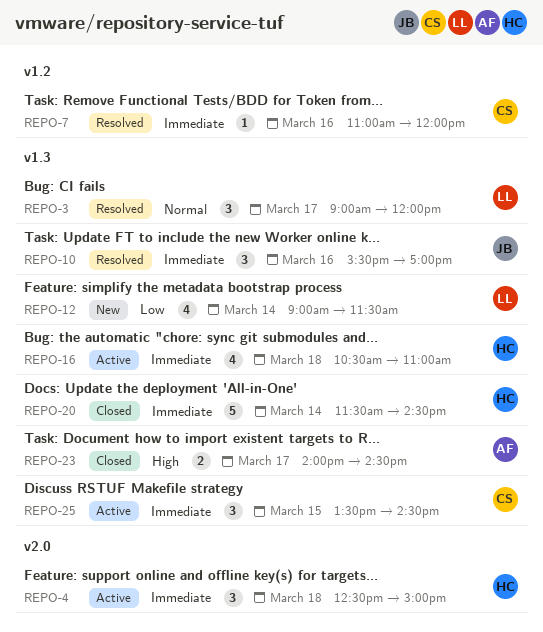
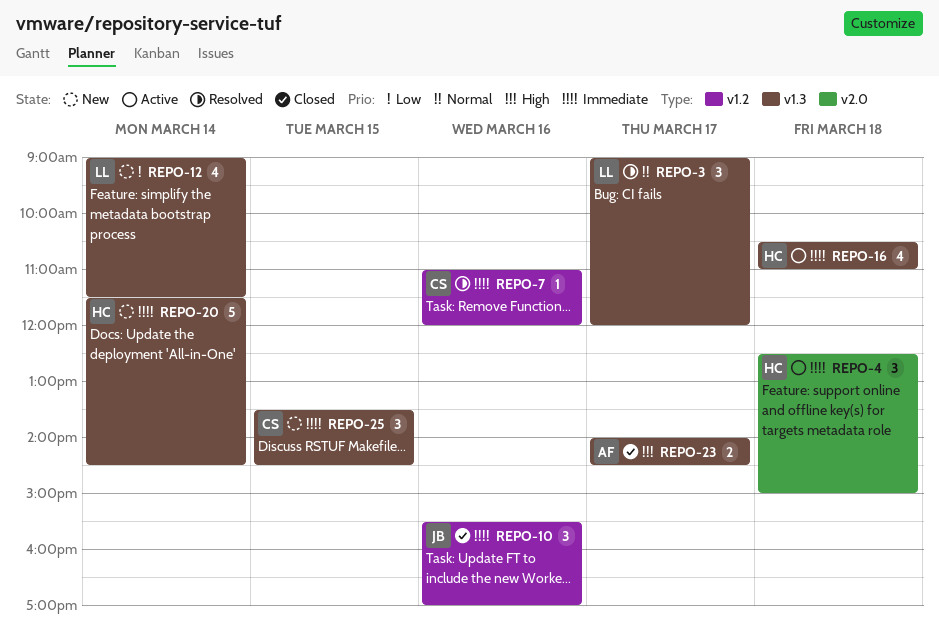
REPO-10, status: Resolved -> Closed
REPO-10, label: v1.3 -> v1.2
REPO-20, status: Closed -> New
REPO-25, status: Active -> New

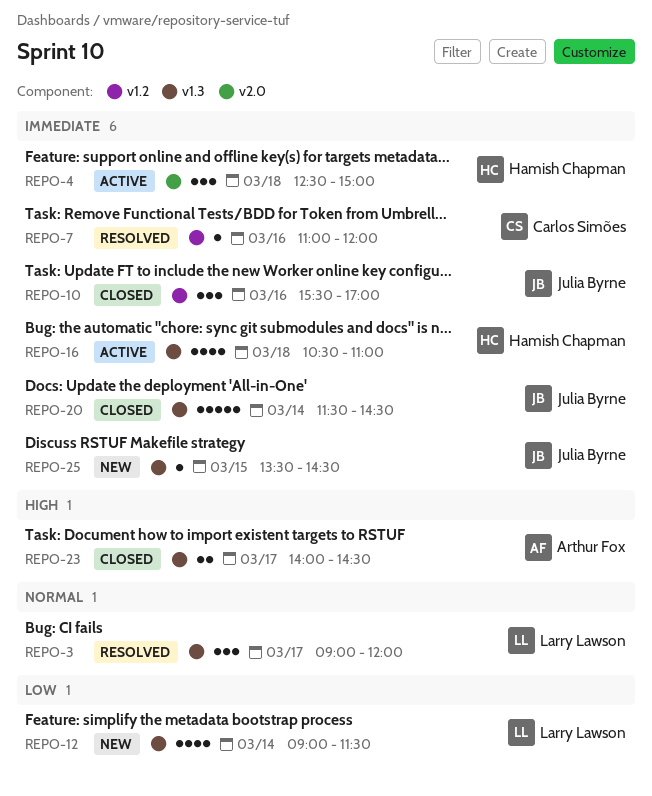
REPO-20, status: New -> Closed
REPO-20, owner: Hamish Chapman -> Julia Byrne
REPO-25, owner: Carlos Simões -> Julia Byrne
REPO-25, estimate: 3 -> 1

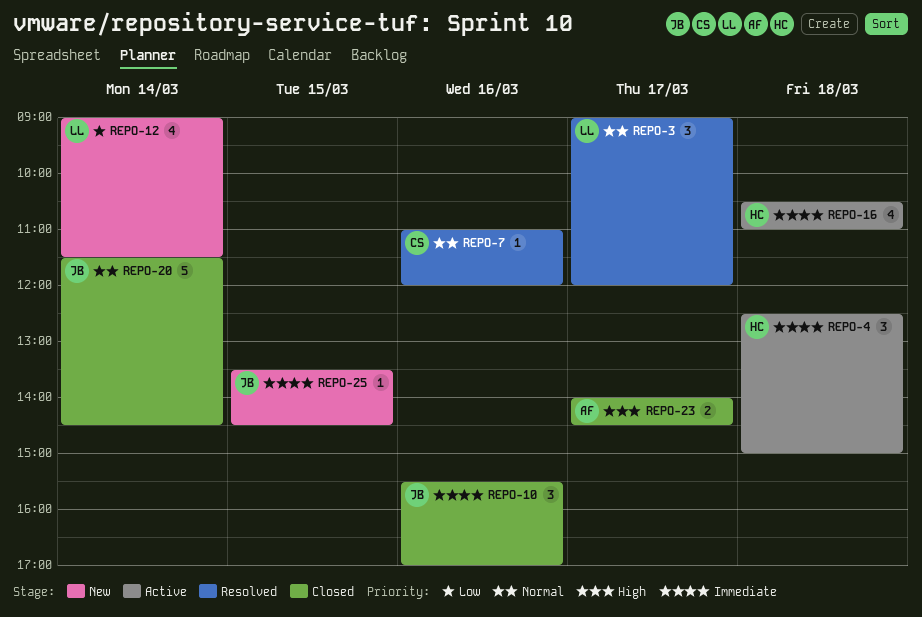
REPO-7, priority: Immediate -> Normal
REPO-20, priority: Immediate -> Normal

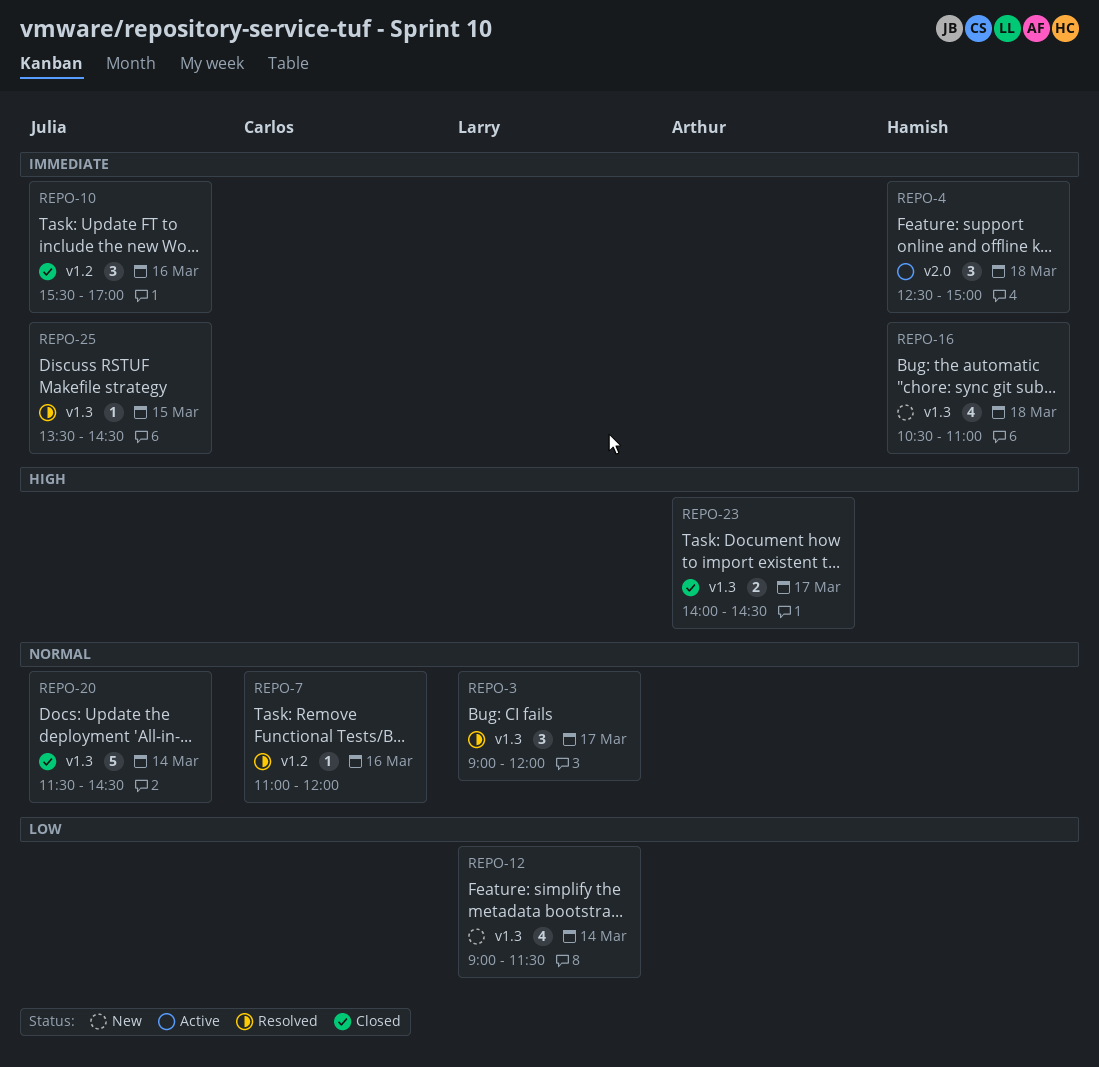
REPO-16, status: Active -> New
REPO-25, status: New -> Resolved

